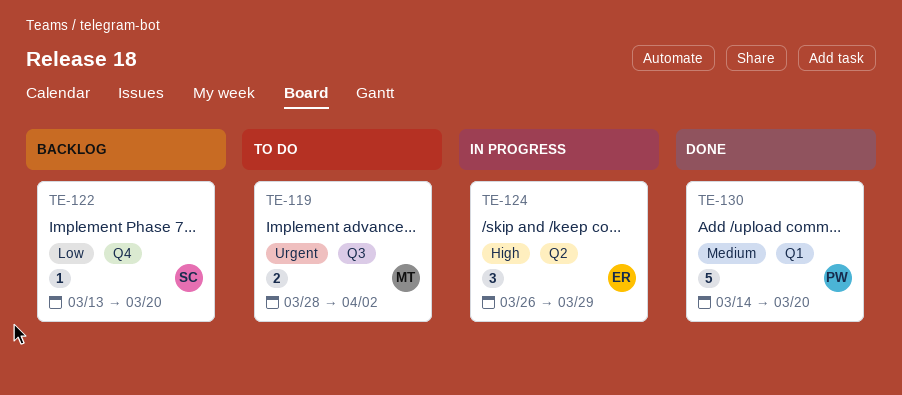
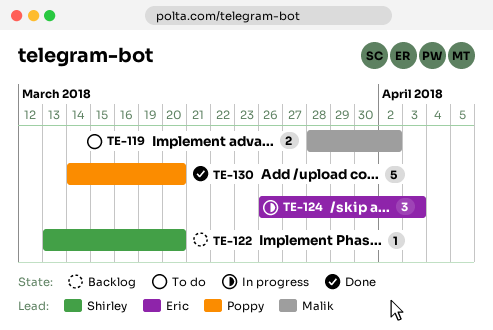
TE-124, due: Mar 29 -> Apr 3

